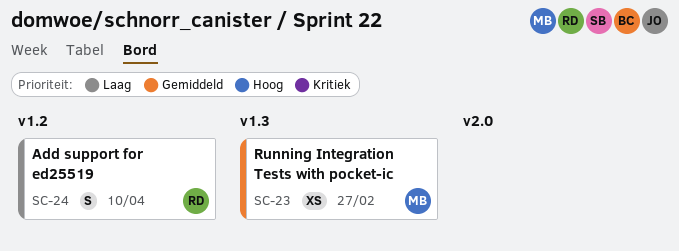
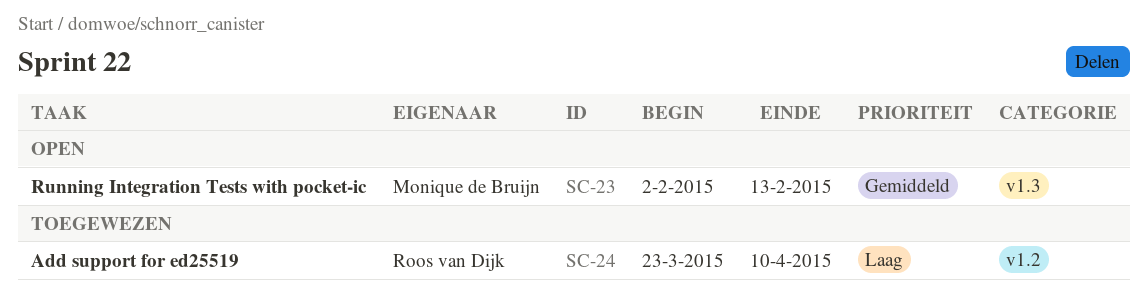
SC-23, due: Feb 27 -> Feb 13

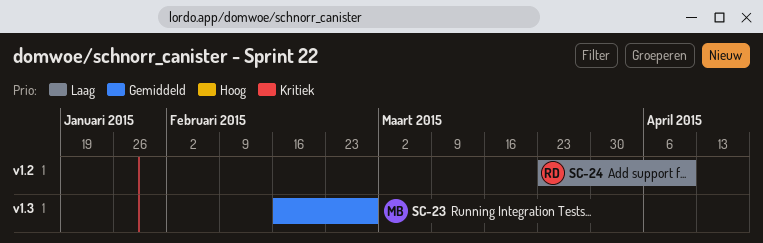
SC-23, start: Feb 2 -> Feb 16
SC-23, due: Feb 13 -> Feb 27

